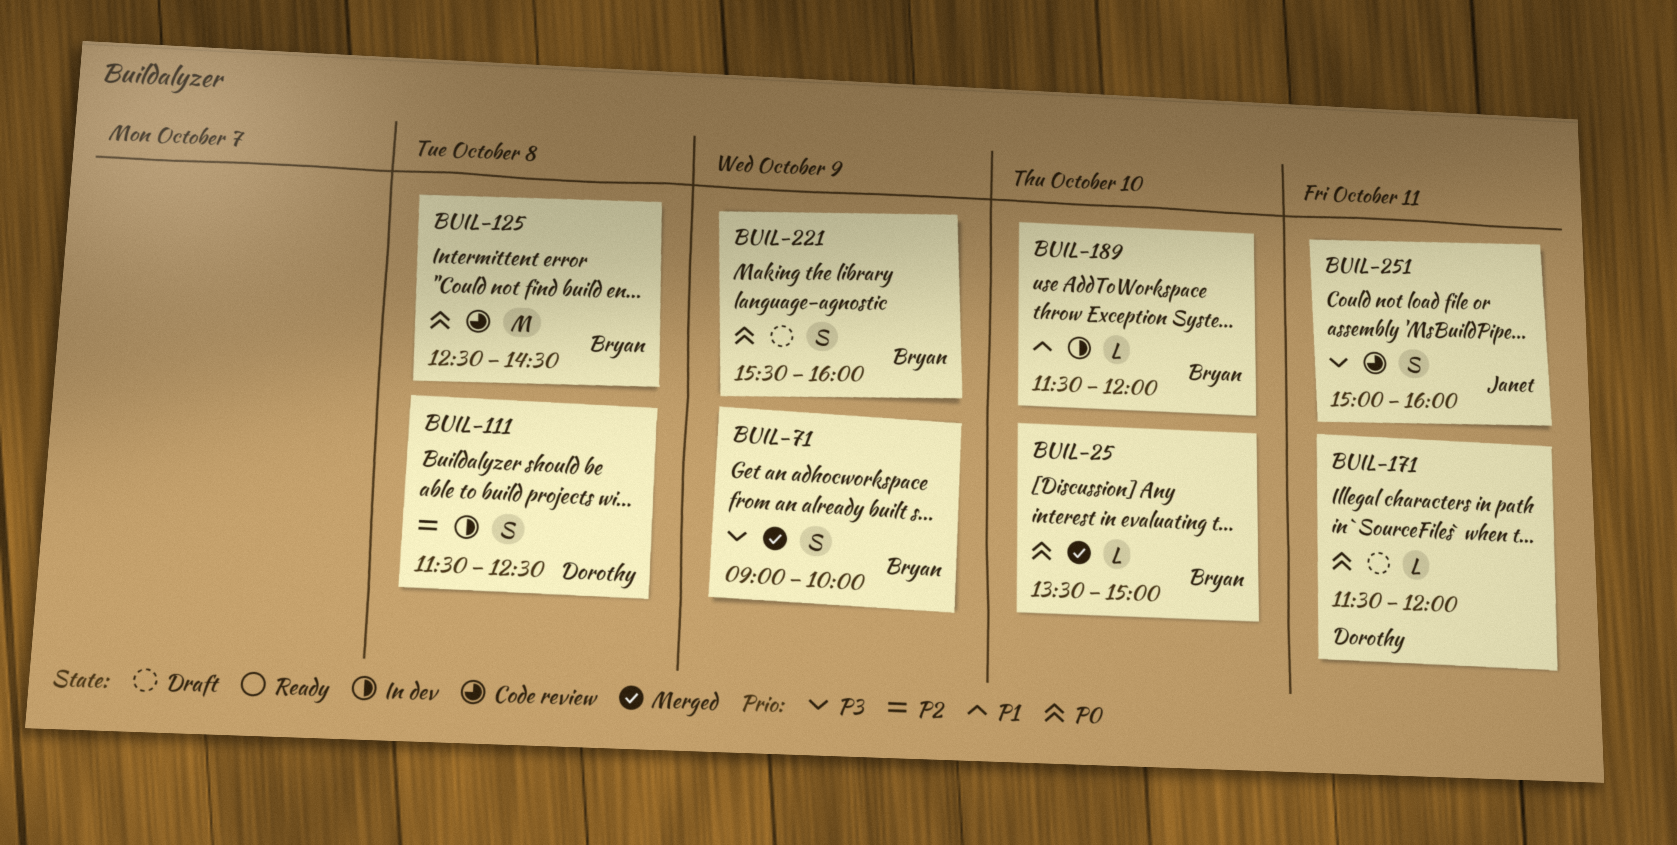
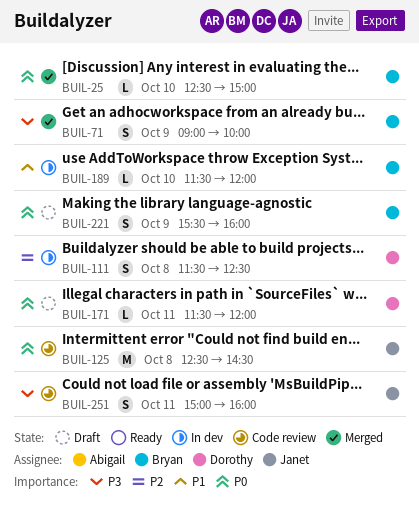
BUIL-25, begins: 13:30 -> 12:30
BUIL-125, owner: Bryan -> Janet

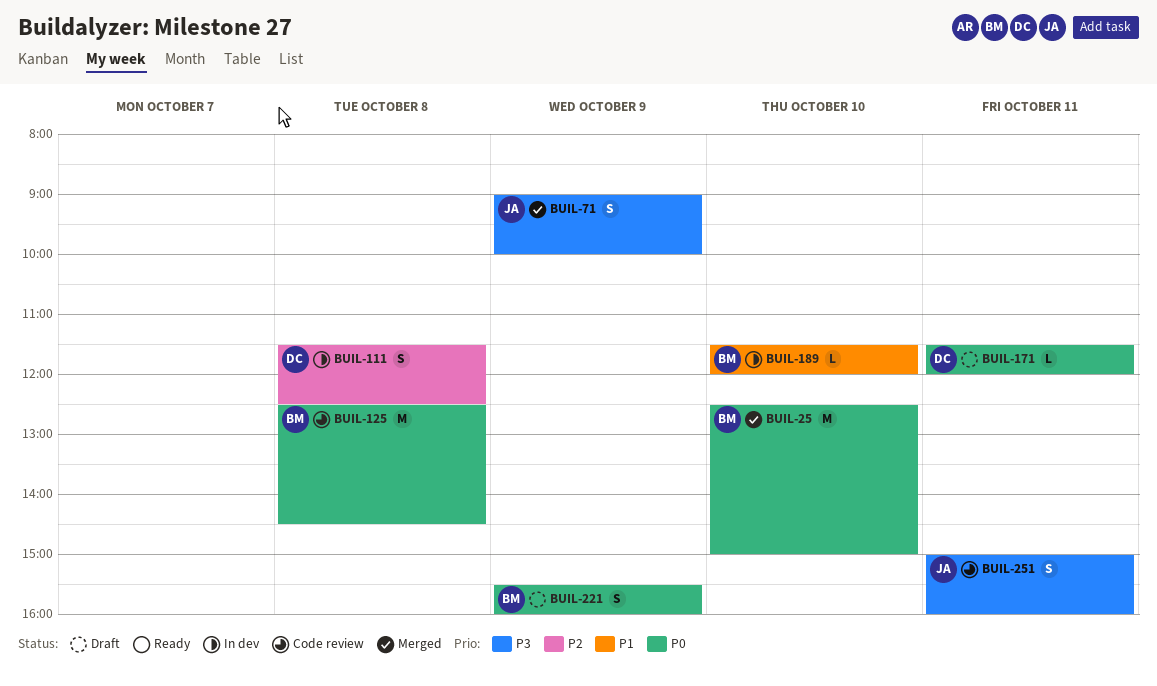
BUIL-25, estimate: L -> M
BUIL-71, owner: Bryan -> Janet
BUIL-125, owner: Janet -> Bryan

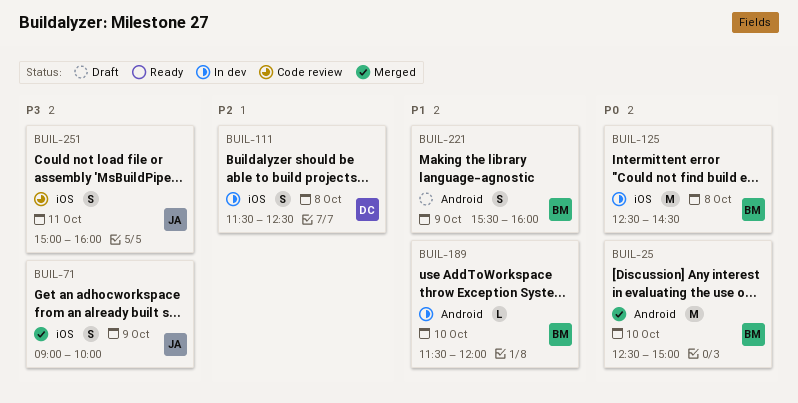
BUIL-125, status: Code review -> In dev
BUIL-171: present -> none
BUIL-221, priority: P0 -> P1

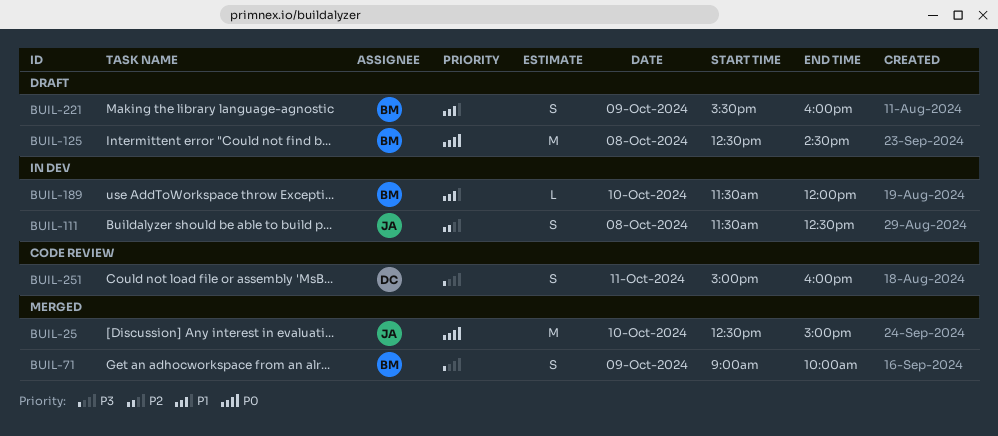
BUIL-25, owner: BM -> JA
BUIL-71, owner: JA -> BM
BUIL-111, owner: DC -> JA
BUIL-125, status: In dev -> Draft
BUIL-251, owner: JA -> DC

